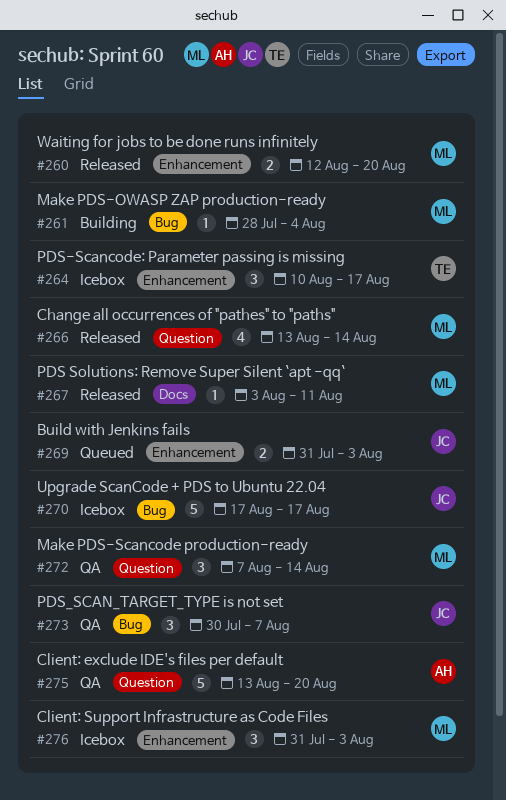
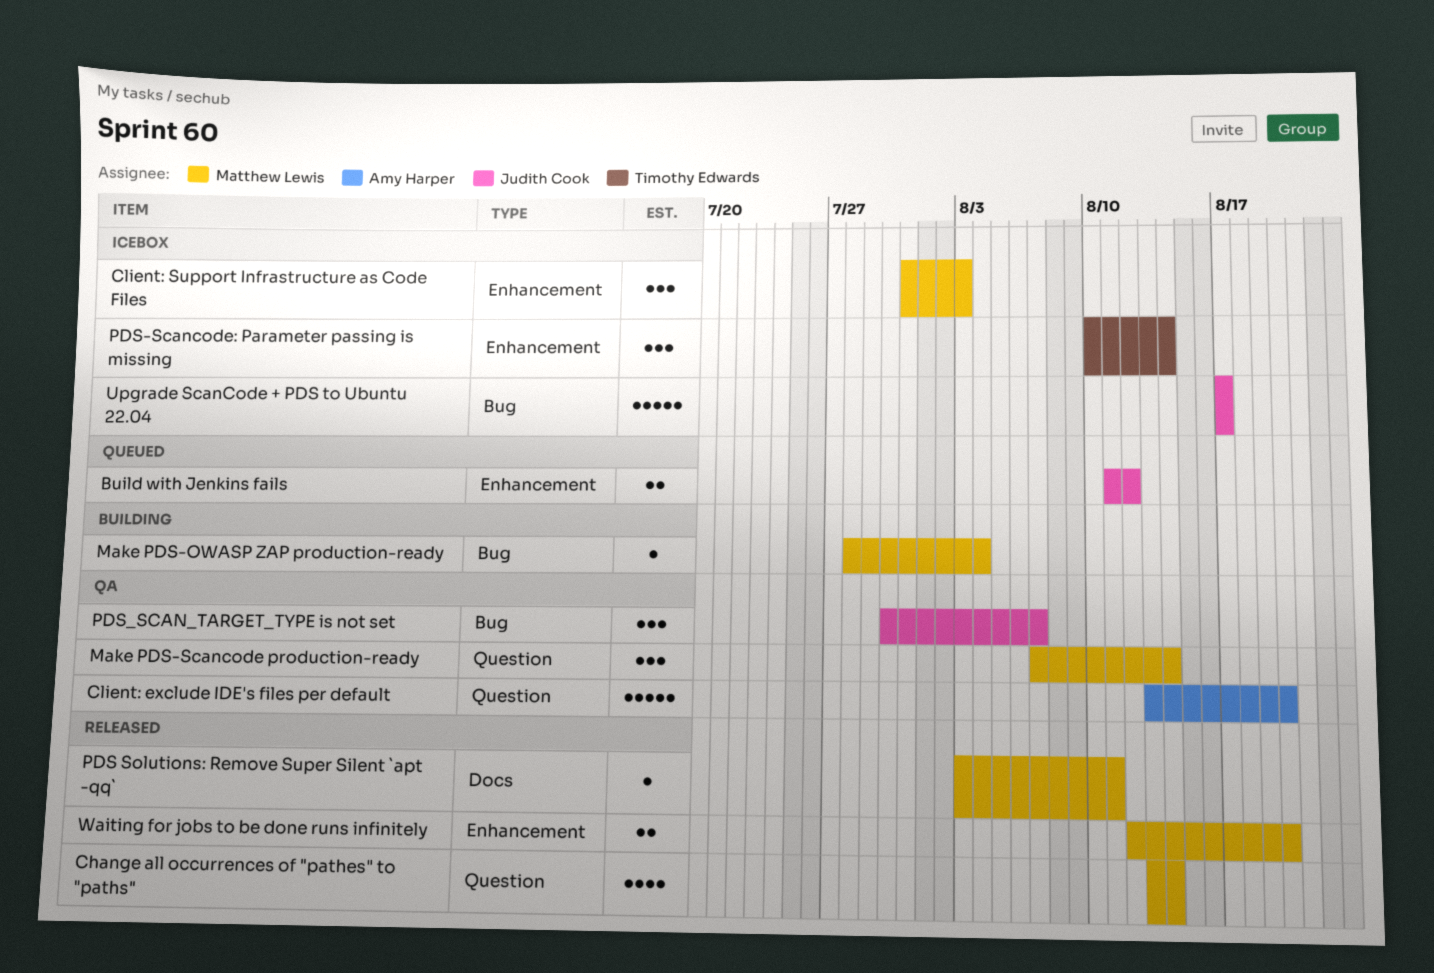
Build with Jenkins fails, start: Jul 31 -> Aug 11
Build with Jenkins fails, due: Aug 3 -> Aug 12
PDS-Scancode: Parameter passing is missing, due: Aug 17 -> Aug 14

